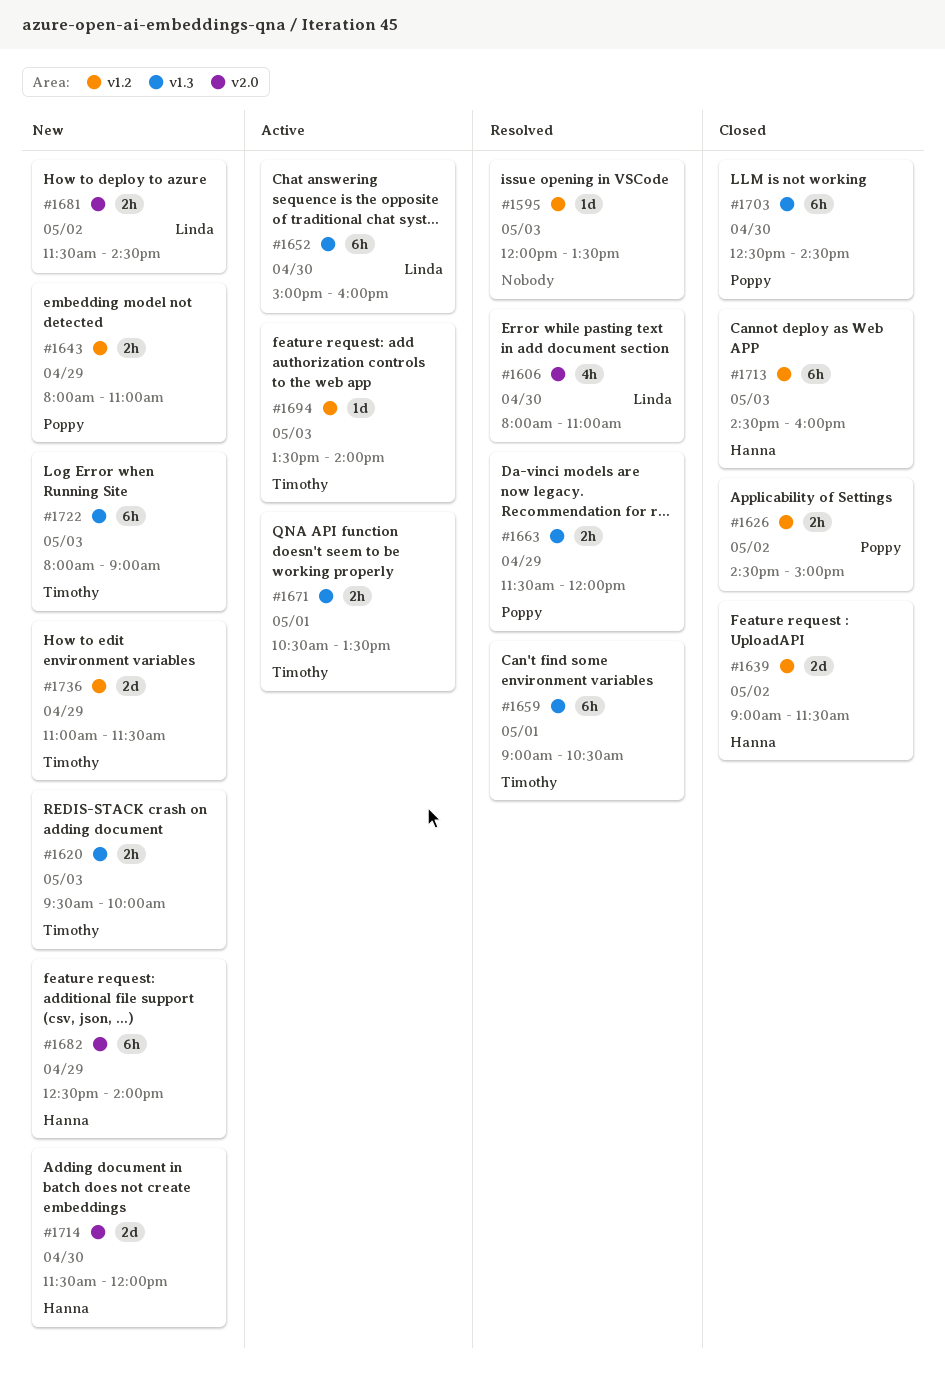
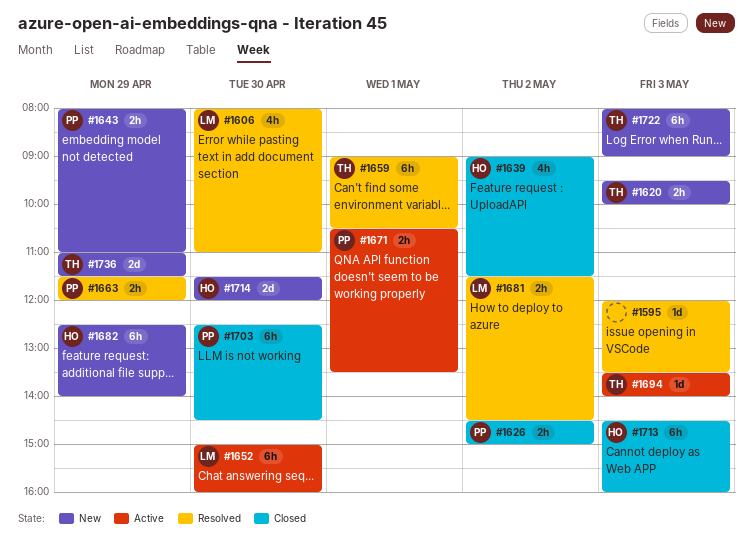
#1639, estimate: 2d -> 4h
#1671, owner: Timothy -> Poppy
#1681, status: New -> Resolved

